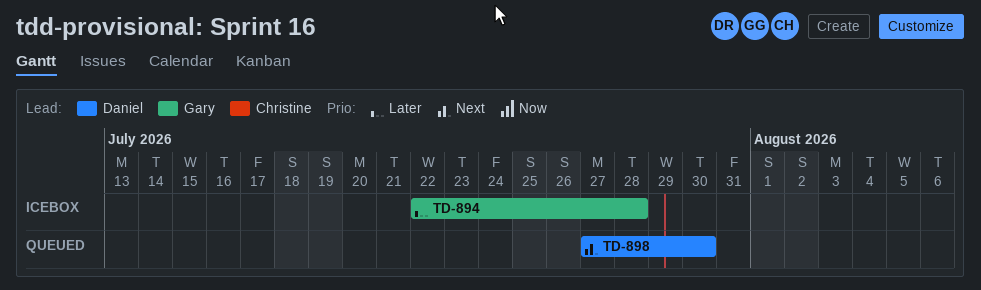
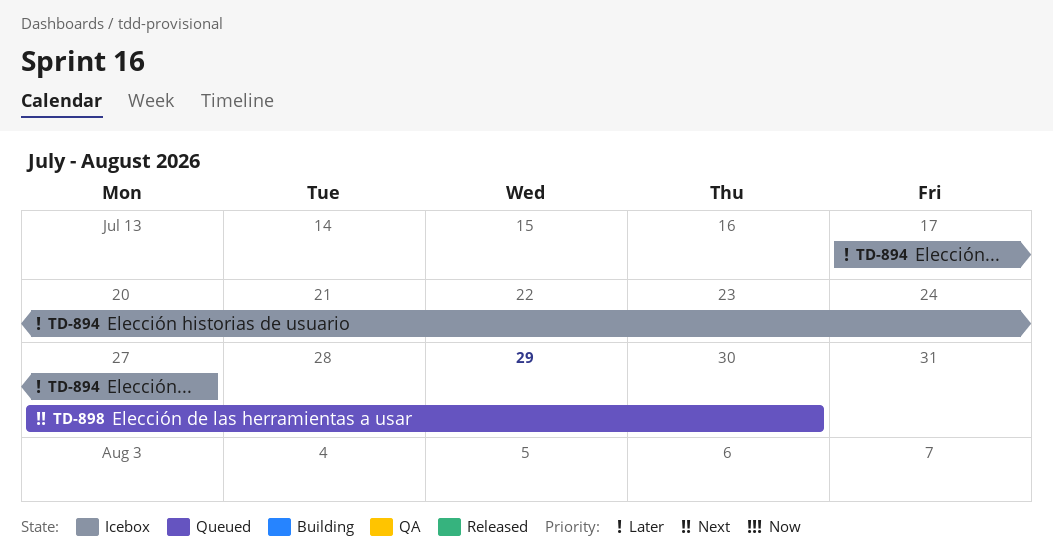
TD-894, start: Jul 22 -> Jul 17
TD-894, due: Jul 28 -> Jul 27

